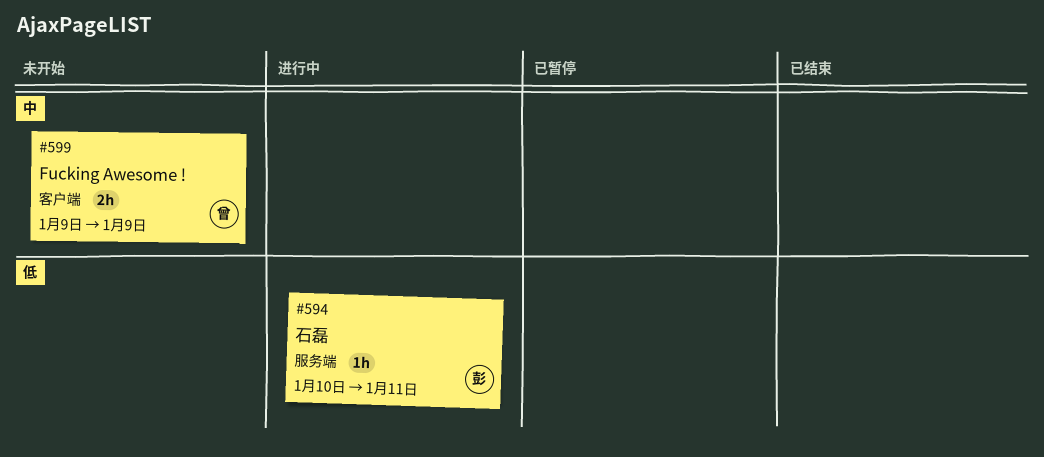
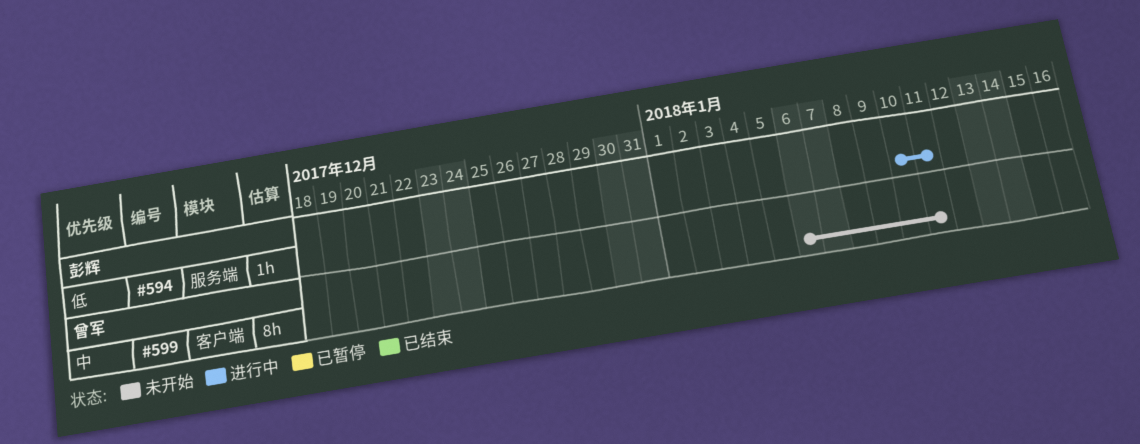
#599, estimate: 2h -> 8h
#599, start: Jan 9 -> Jan 6
#599, due: Jan 9 -> Jan 11

